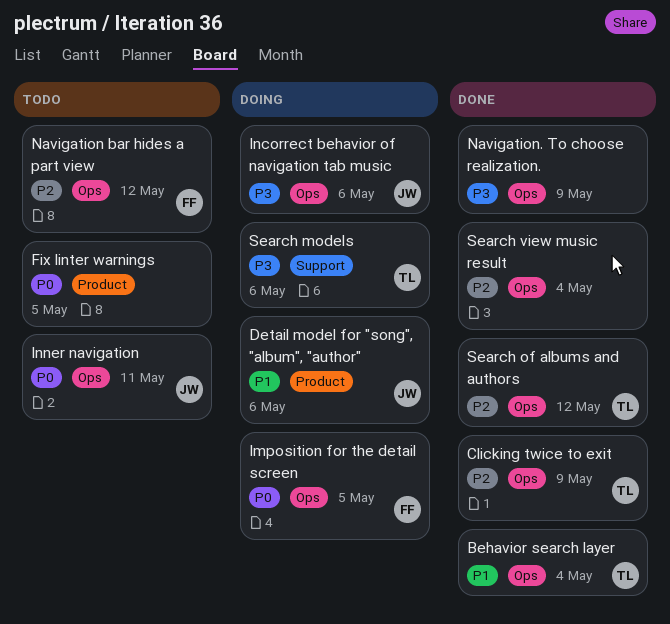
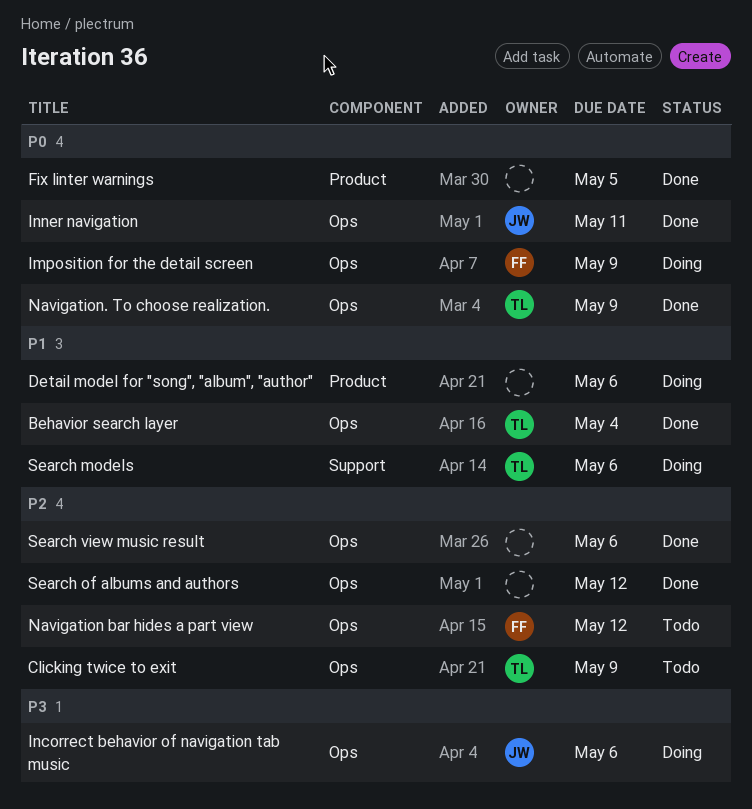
Clicking twice to exit, status: Done -> Todo
Detail model for "song", "album", "author", owner: JW -> none
Fix linter warnings, status: Todo -> Done
Imposition for the detail screen, due: May 5 -> May 9
Inner navigation, status: Todo -> Done
Navigation. To choose realization., owner: none -> TL
Navigation. To choose realization., priority: P3 -> P0
Search models, priority: P3 -> P1
Search of albums and authors, owner: TL -> none
Search view music result, due: May 4 -> May 6

